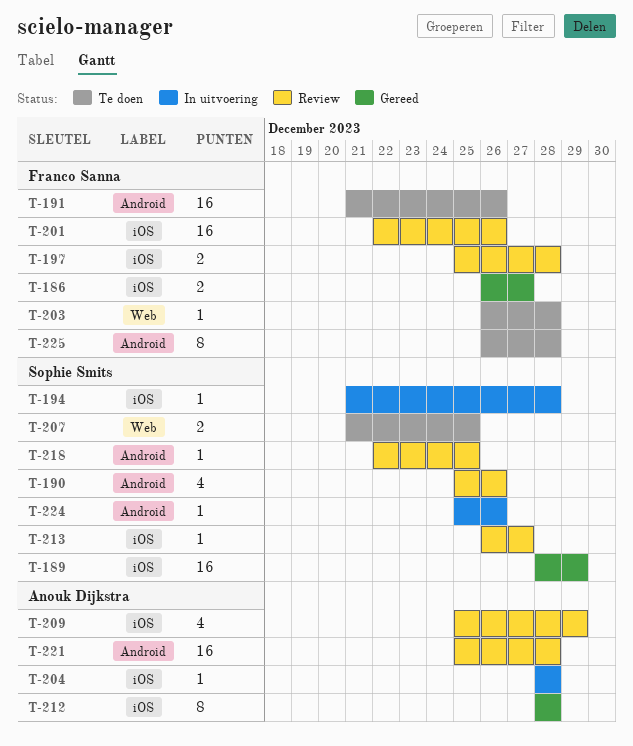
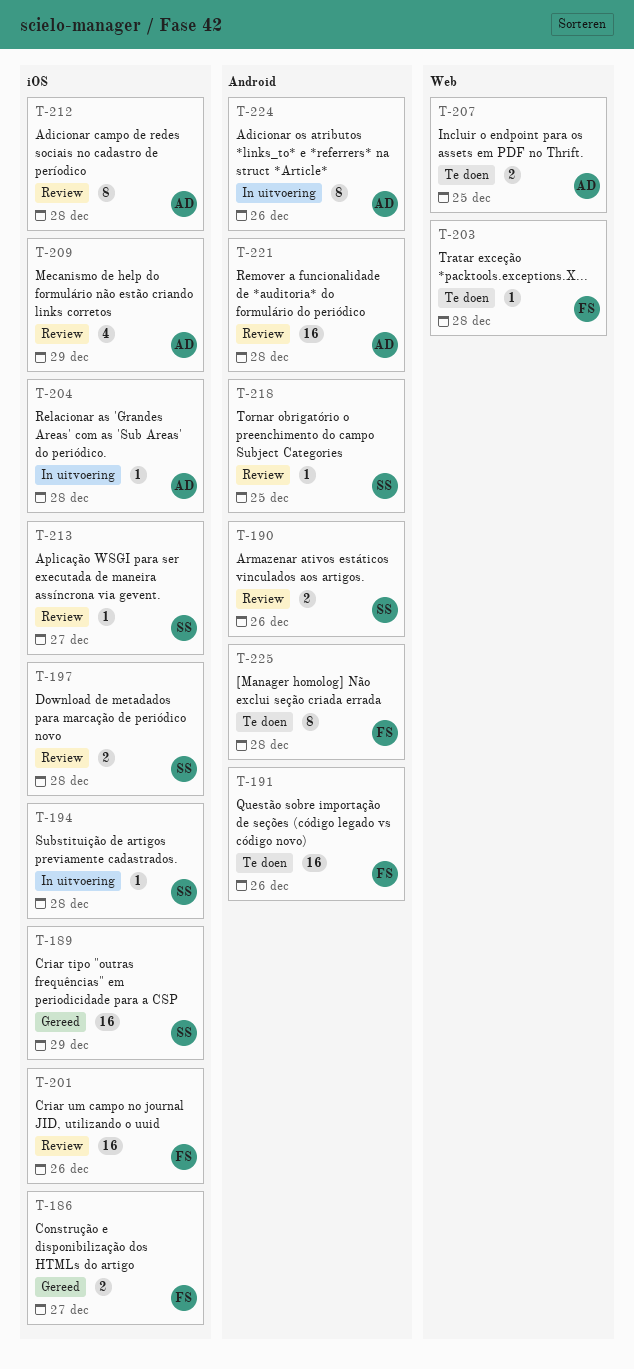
T-190, estimate: 4 -> 2
T-197, owner: Franco Sanna -> Sophie Smits
T-207, owner: Sophie Smits -> Anouk Dijkstra
T-212, status: Gereed -> Review
T-224, owner: Sophie Smits -> Anouk Dijkstra
T-224, estimate: 1 -> 8

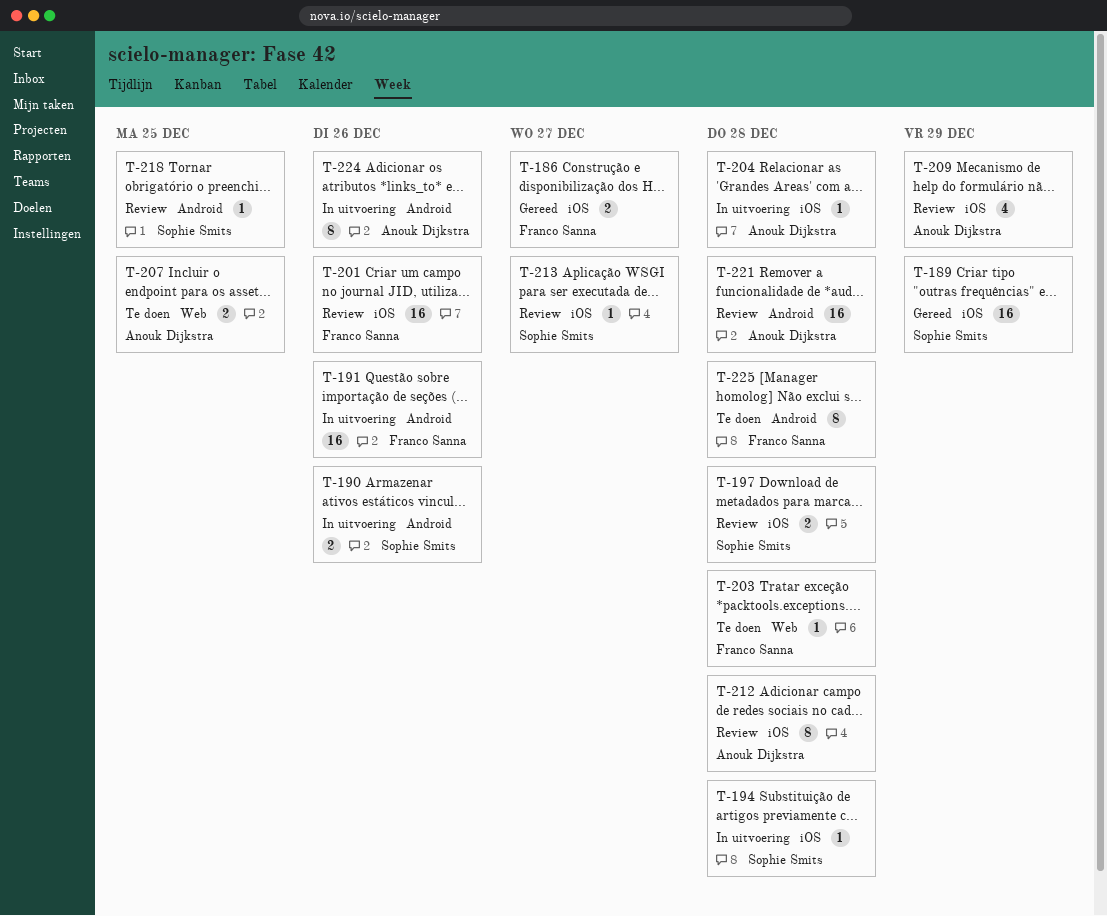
T-190, status: Review -> In uitvoering
T-191, status: Te doen -> In uitvoering

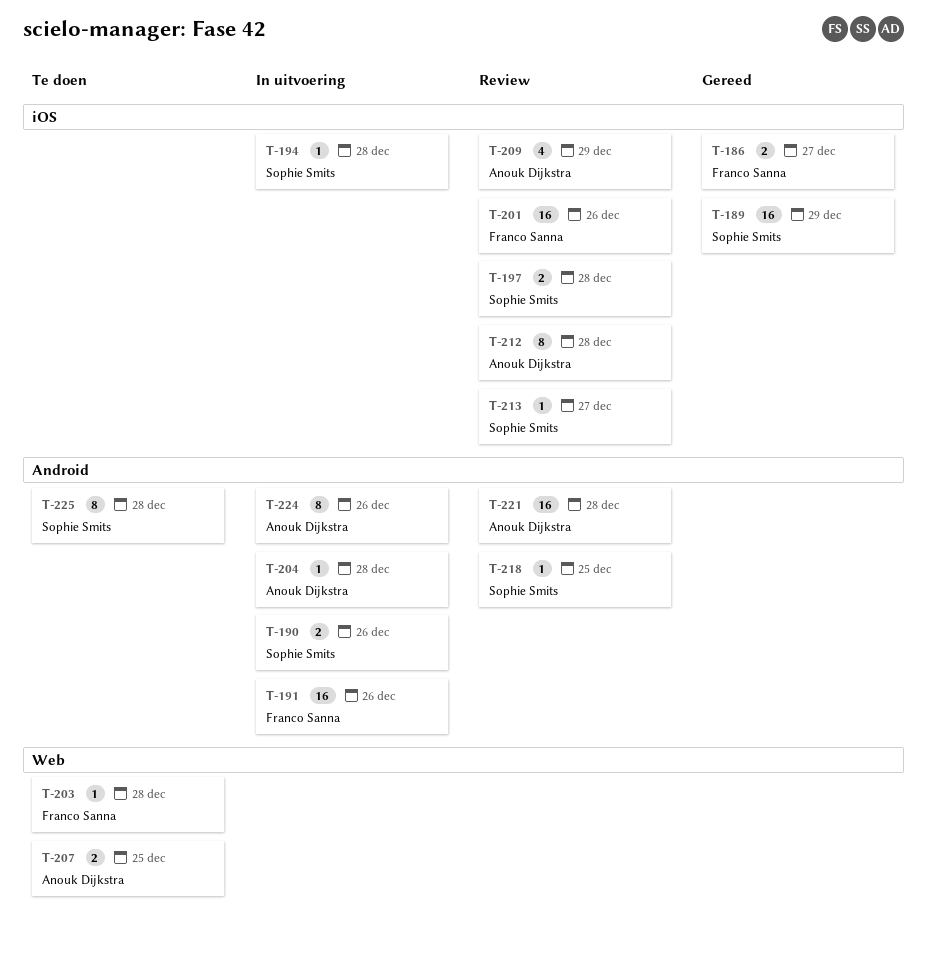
T-204, label: iOS -> Android
T-225, owner: Franco Sanna -> Sophie Smits

